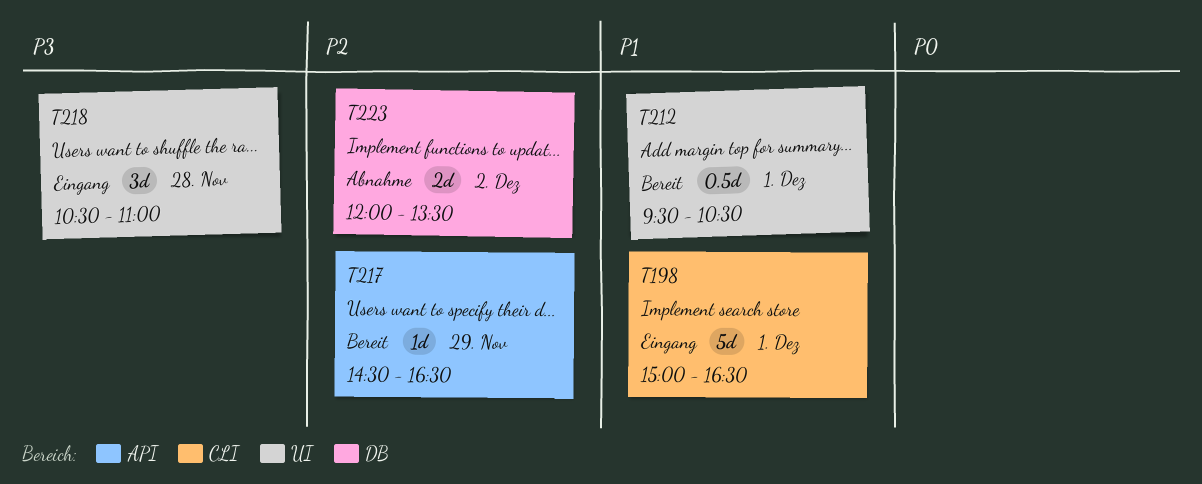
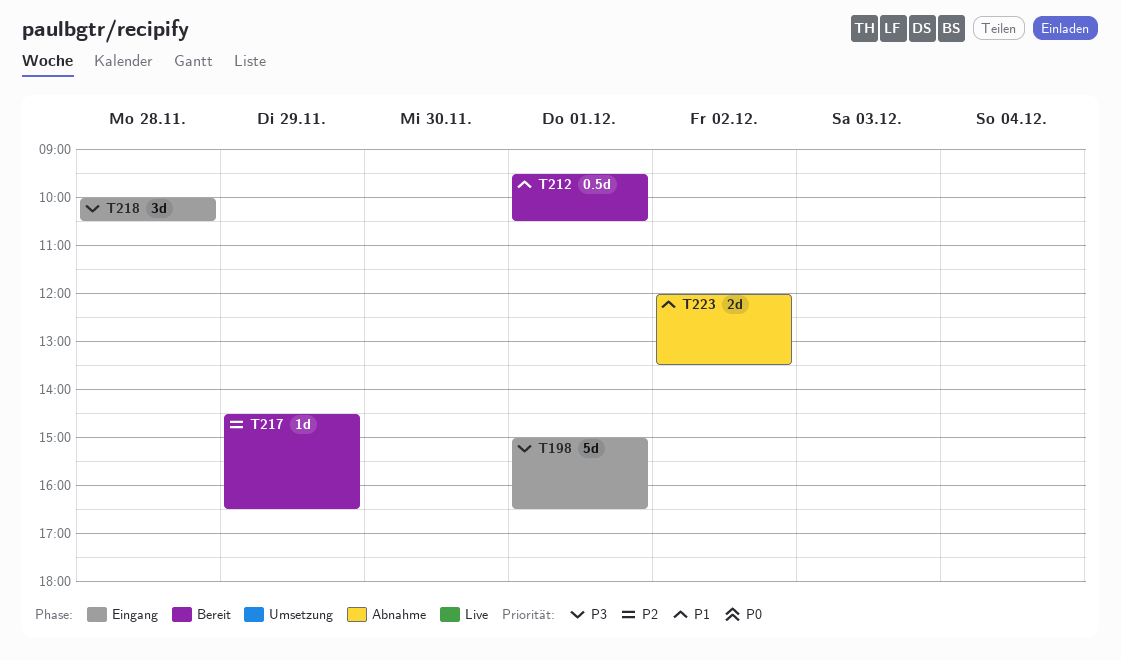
T198, priority: P1 -> P3
T218, begins: 10:30 -> 10:00
T218, ends: 11:00 -> 10:30
T223, priority: P2 -> P1

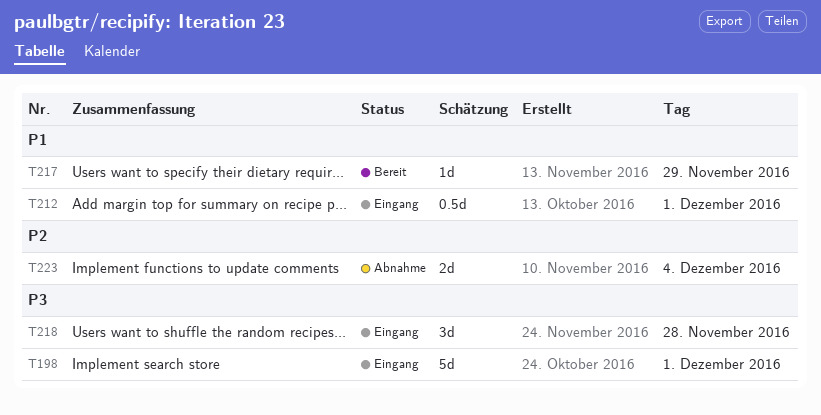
T212, status: Bereit -> Eingang
T217, priority: P2 -> P1
T223, priority: P1 -> P2
T223, day: Dec 2 -> Dec 4

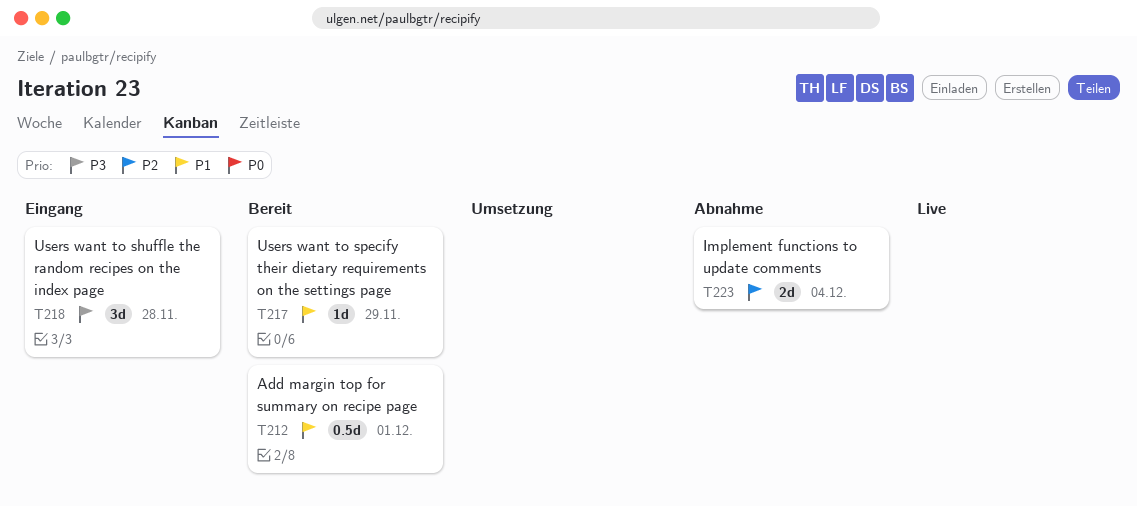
T198: present -> none
T212, status: Eingang -> Bereit

